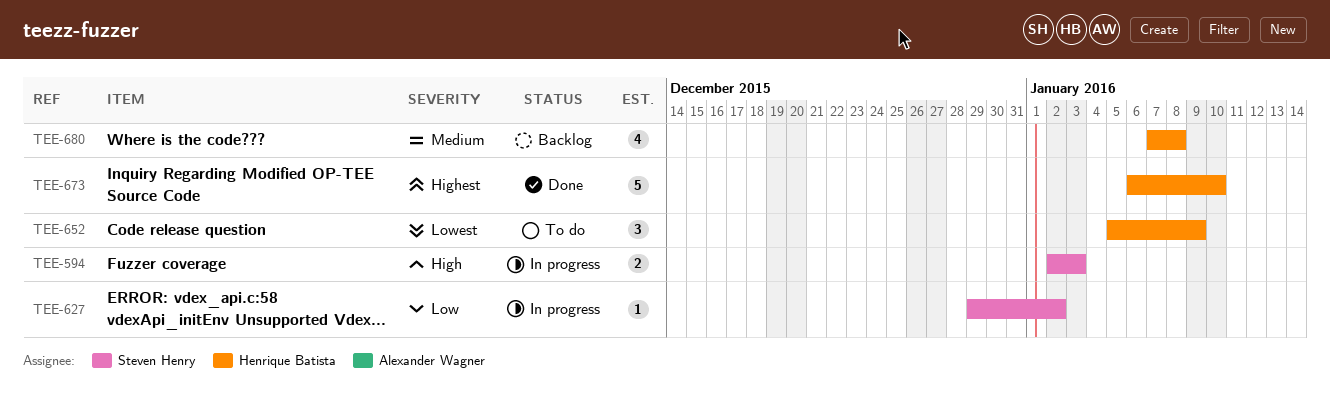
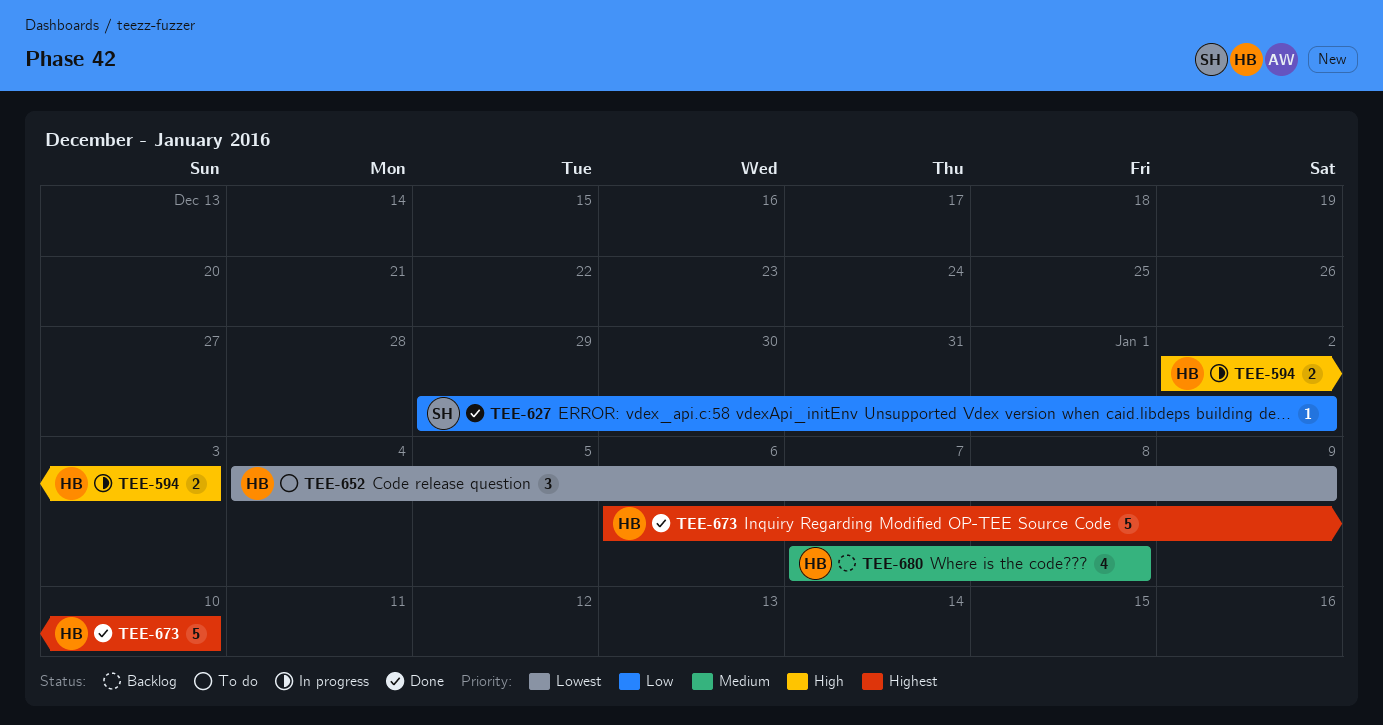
TEE-594, owner: Steven Henry -> Henrique Batista
TEE-627, status: In progress -> Done
TEE-652, start: Jan 5 -> Jan 4

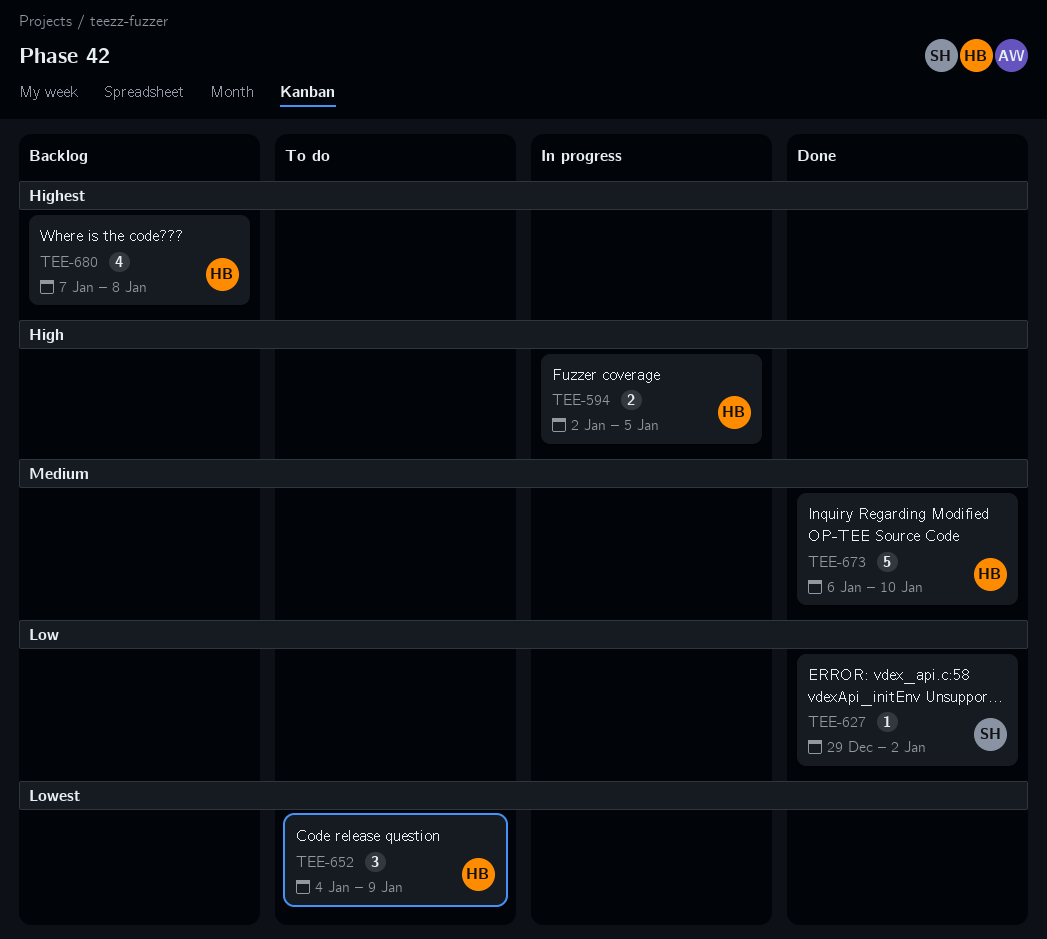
TEE-594, due: Jan 3 -> Jan 5
TEE-673, priority: Highest -> Medium
TEE-680, priority: Medium -> Highest

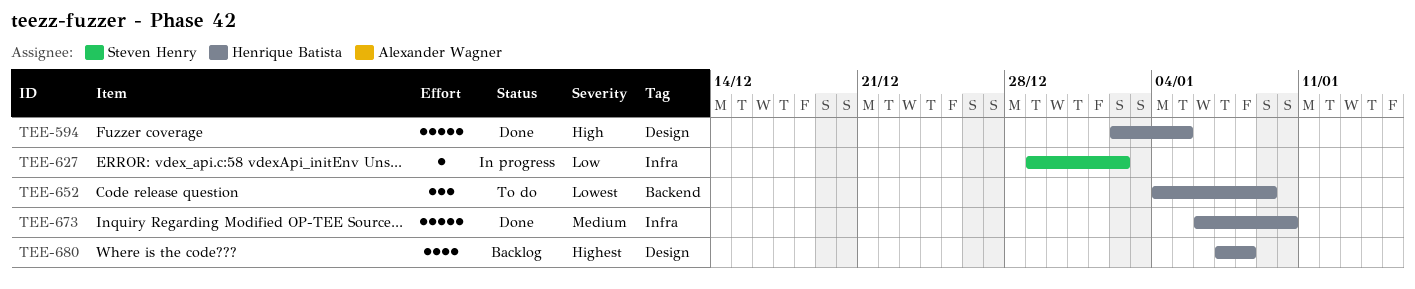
TEE-594, status: In progress -> Done
TEE-594, estimate: 2 -> 5
TEE-627, status: Done -> In progress

